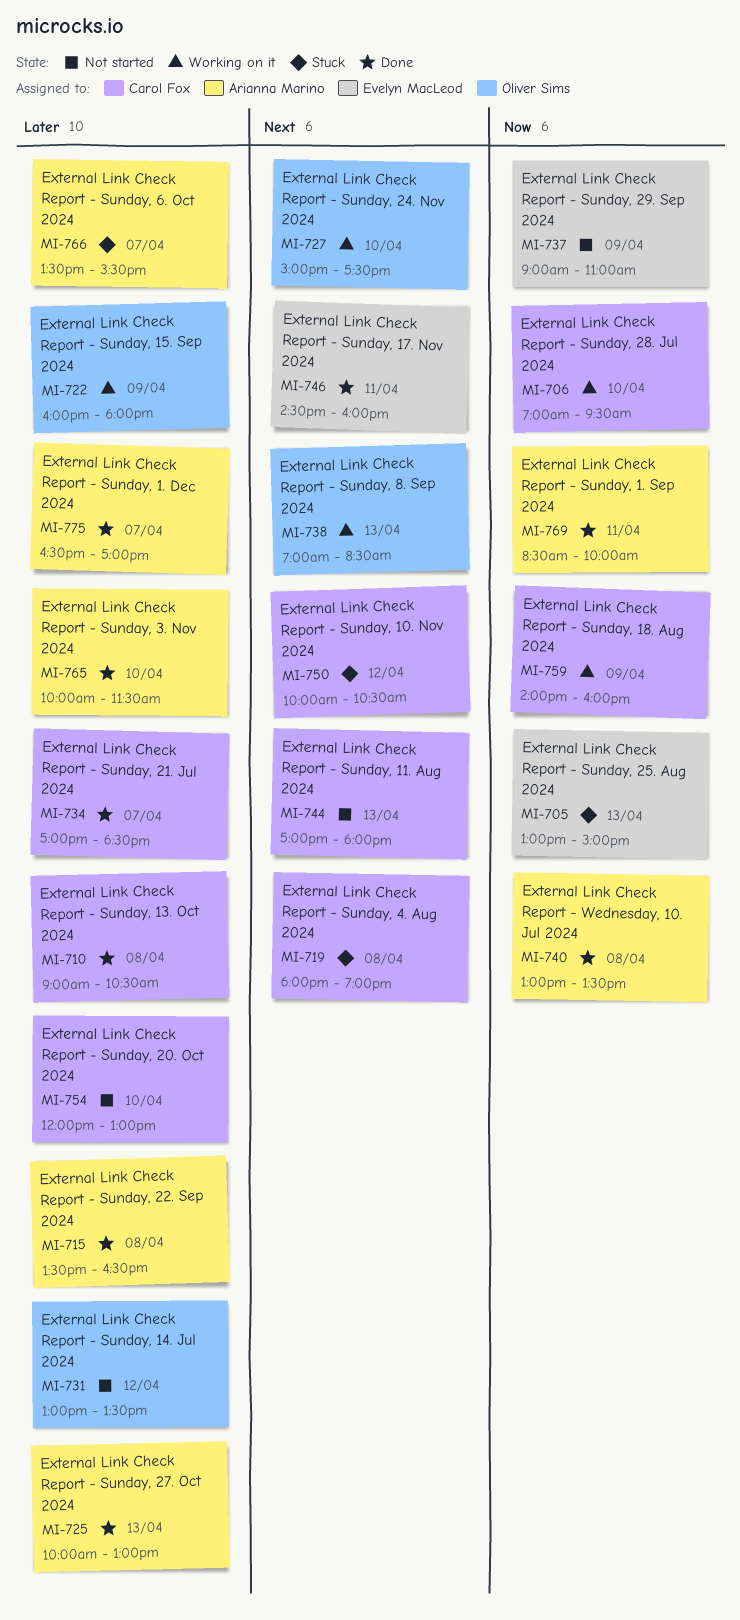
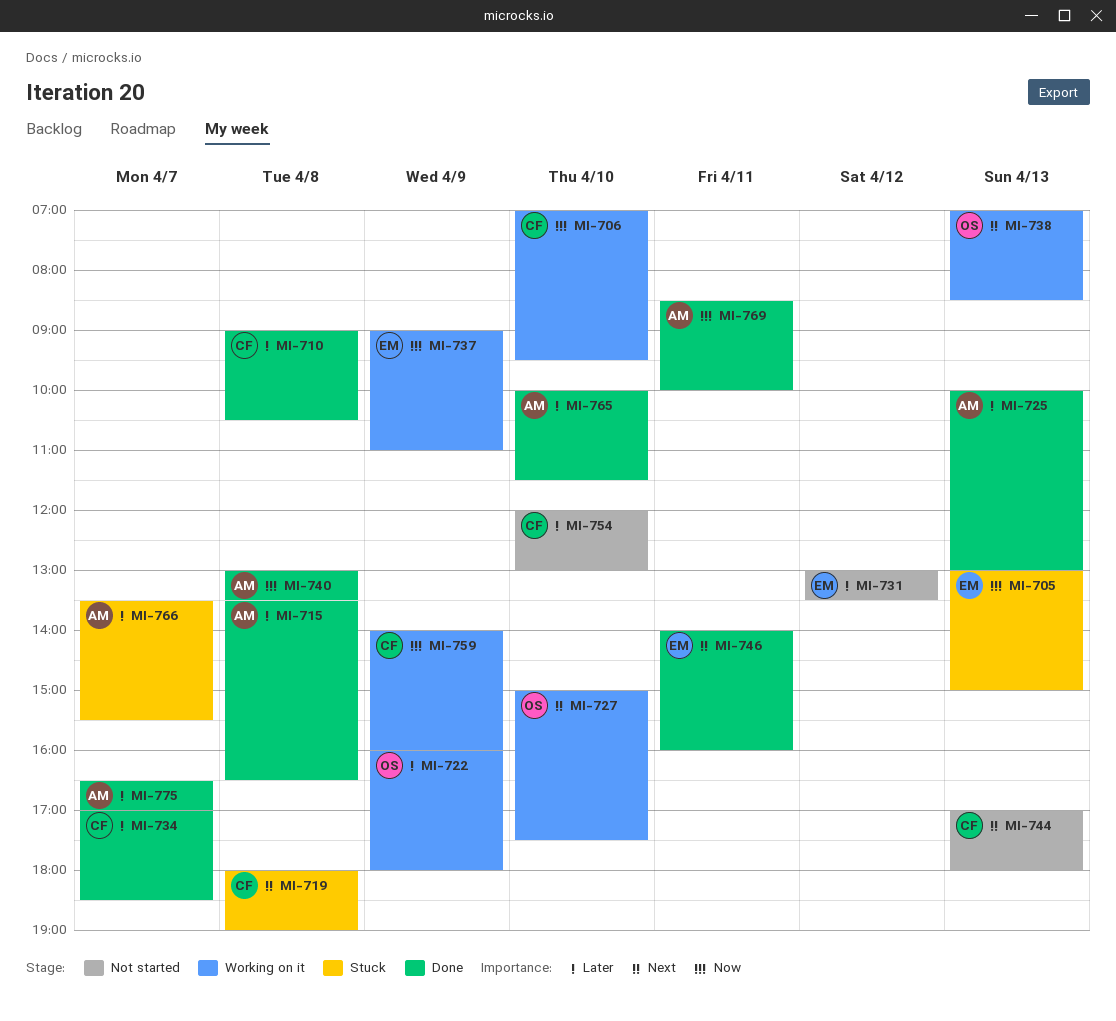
MI-731, owner: Oliver Sims -> Evelyn MacLeod
MI-737, status: Not started -> Working on it
MI-746, begins: 14:30 -> 14:00
MI-750: present -> none

